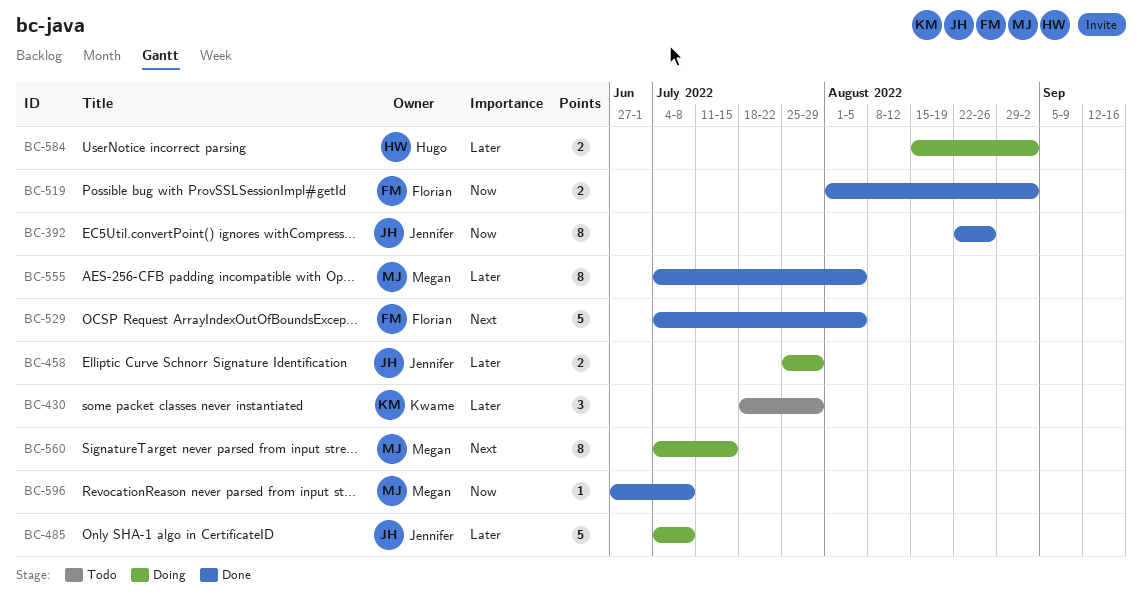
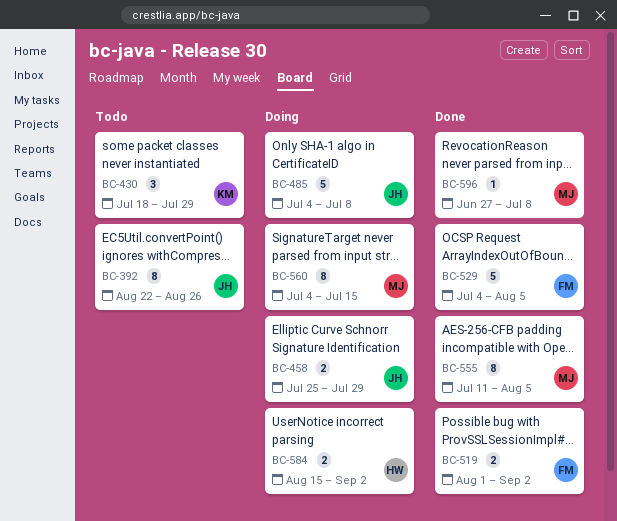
BC-392, status: Done -> Todo
BC-555, start: Jul 4 -> Jul 11

